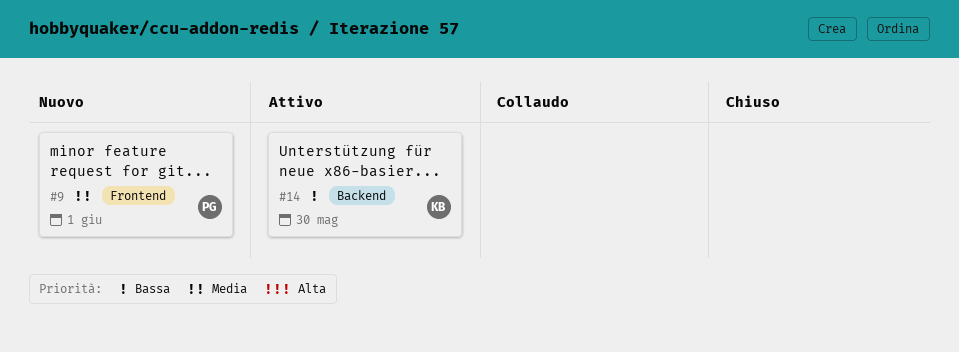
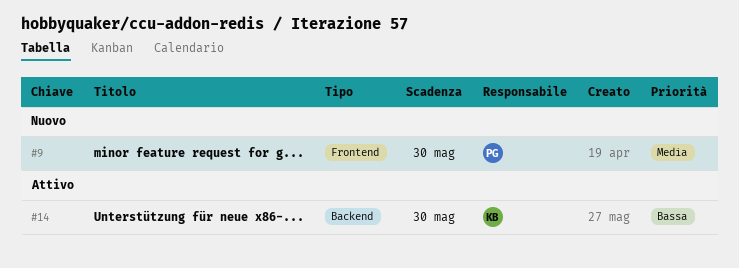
#9, due: Jun 1 -> May 30

